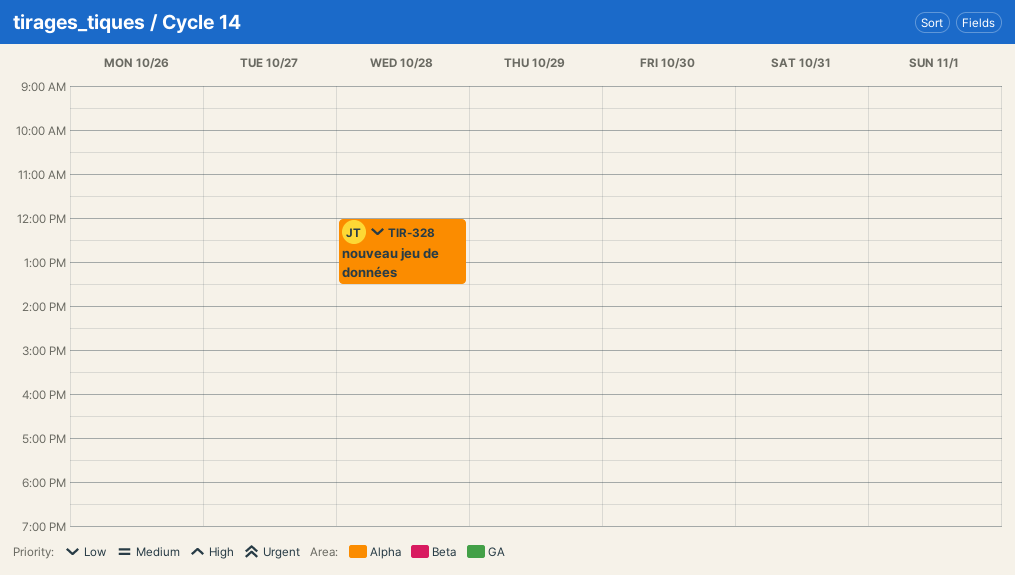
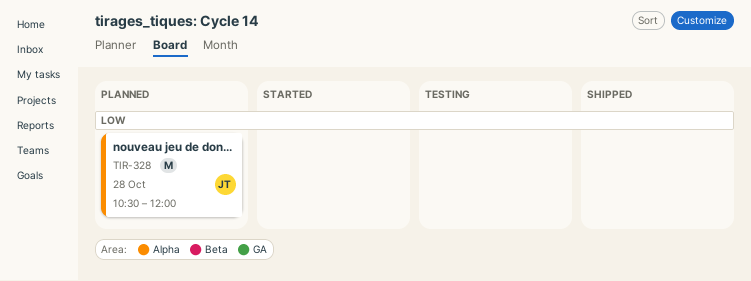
TIR-328, begins: 12:00 -> 10:30
TIR-328, ends: 13:30 -> 12:00

